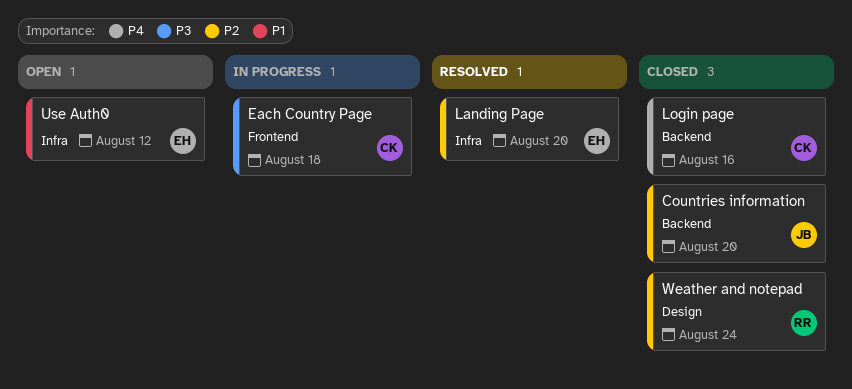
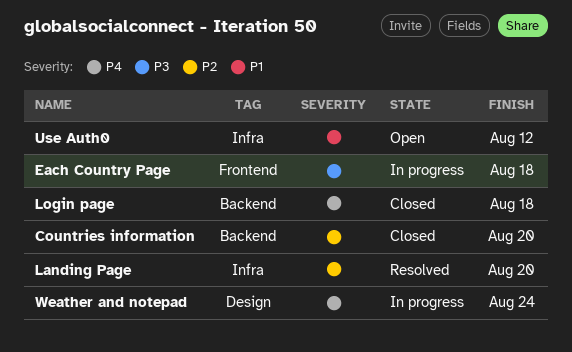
Login page, due: Aug 16 -> Aug 18
Weather and notepad, status: Closed -> In progress
Weather and notepad, priority: P2 -> P4

